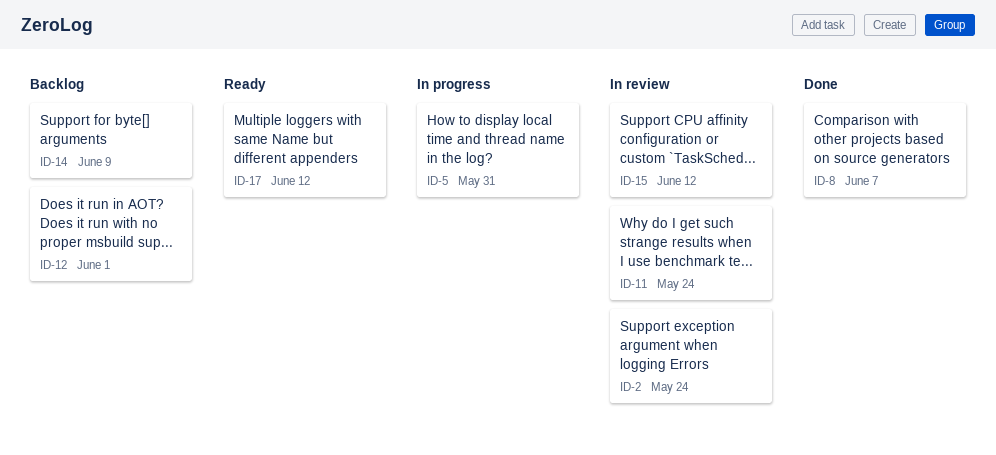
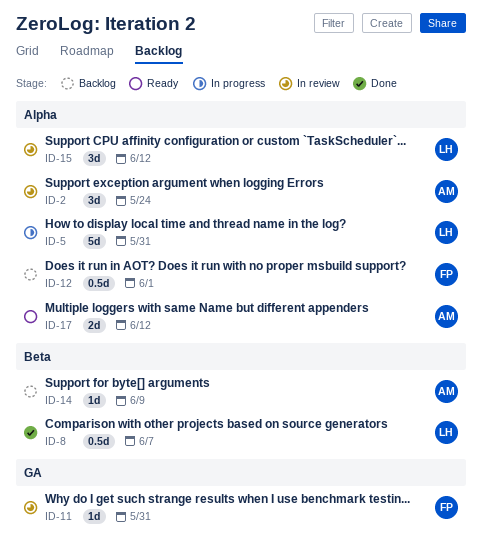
ID-11, due: May 24 -> May 31

